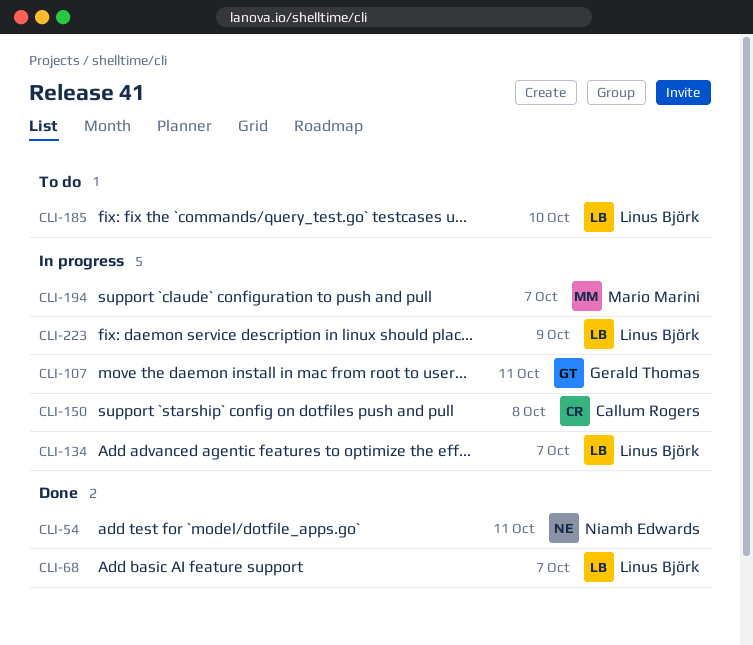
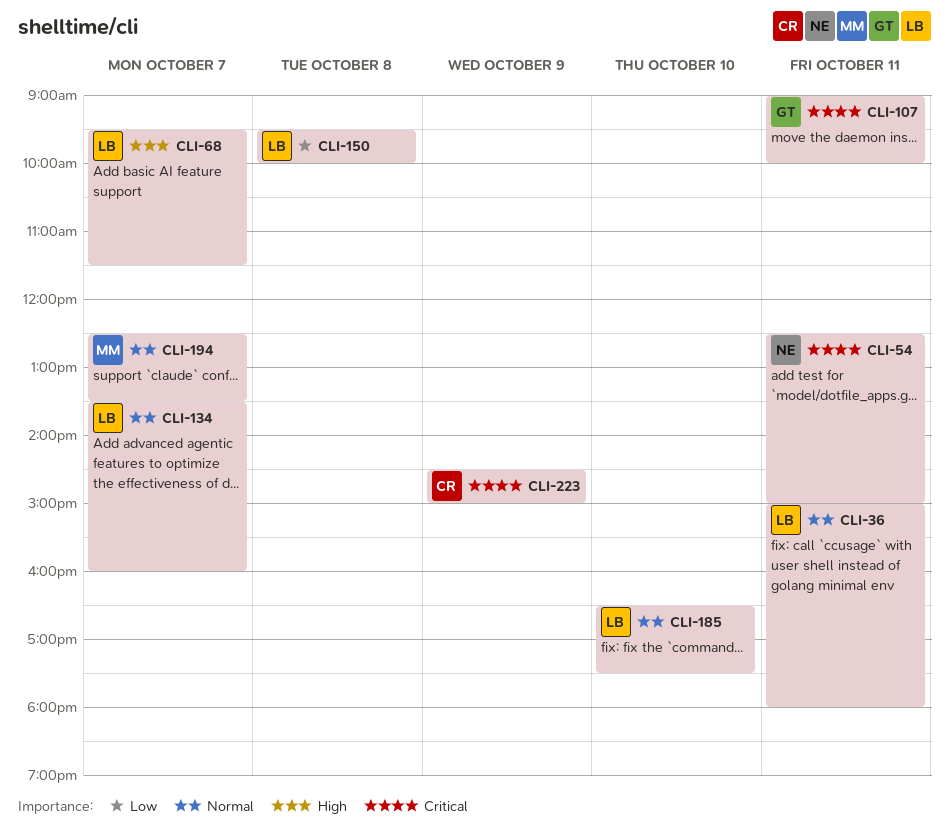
CLI-36: none -> present
CLI-150, owner: Callum Rogers -> Linus Björk
CLI-223, owner: Linus Björk -> Callum Rogers

